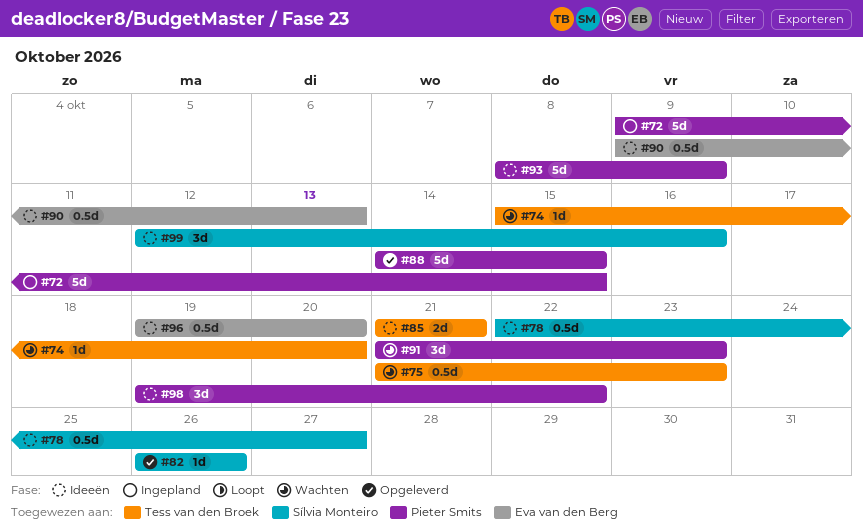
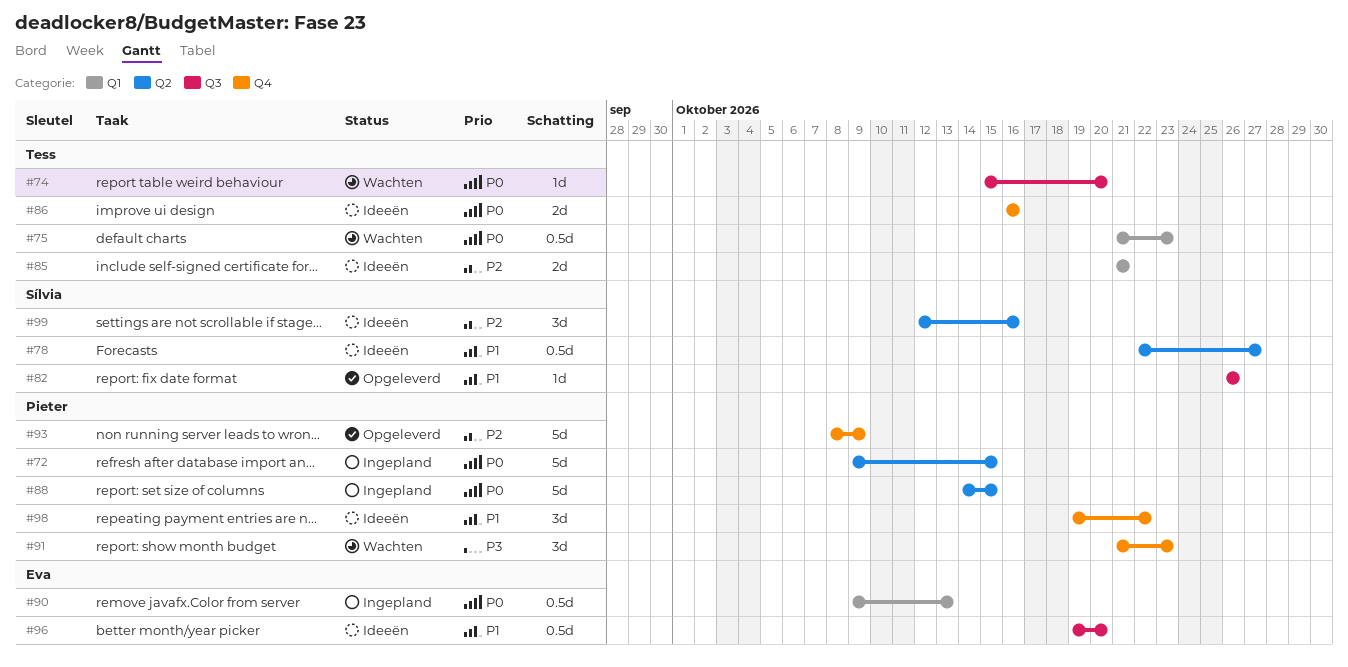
#86: none -> present
#88, status: Opgeleverd -> Ingepland
#90, status: Ideeën -> Ingepland
#93, status: Ideeën -> Opgeleverd

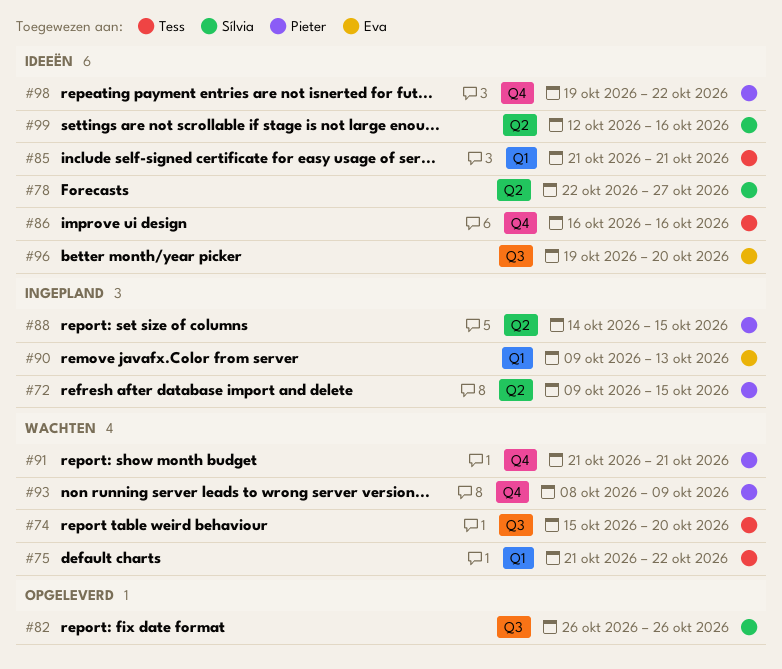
#75, due: Oct 23 -> Oct 22
#91, due: Oct 23 -> Oct 21
#93, status: Opgeleverd -> Wachten

